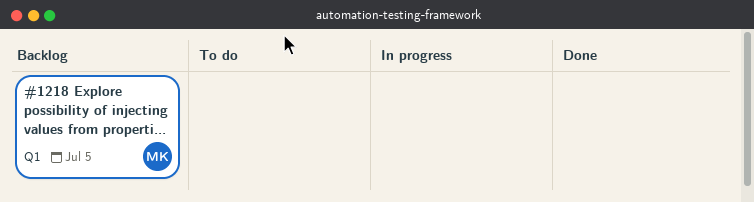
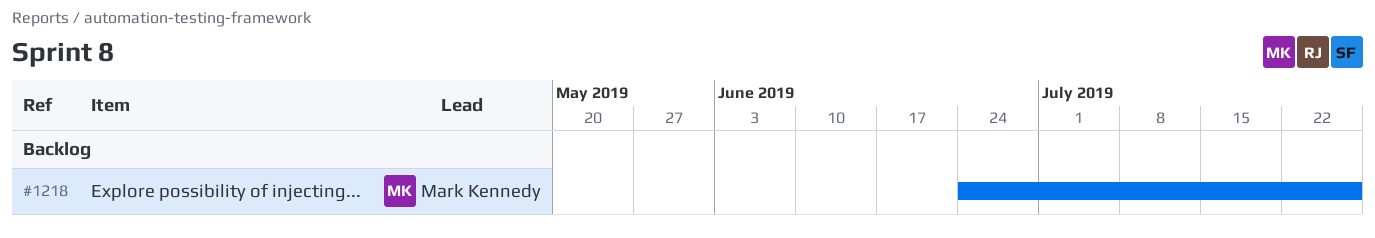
#1218, due: Jul 5 -> Jul 26

